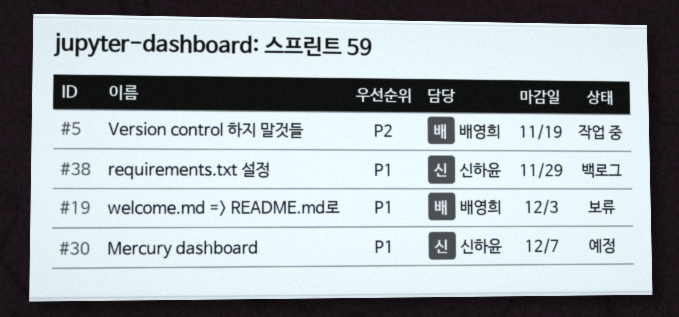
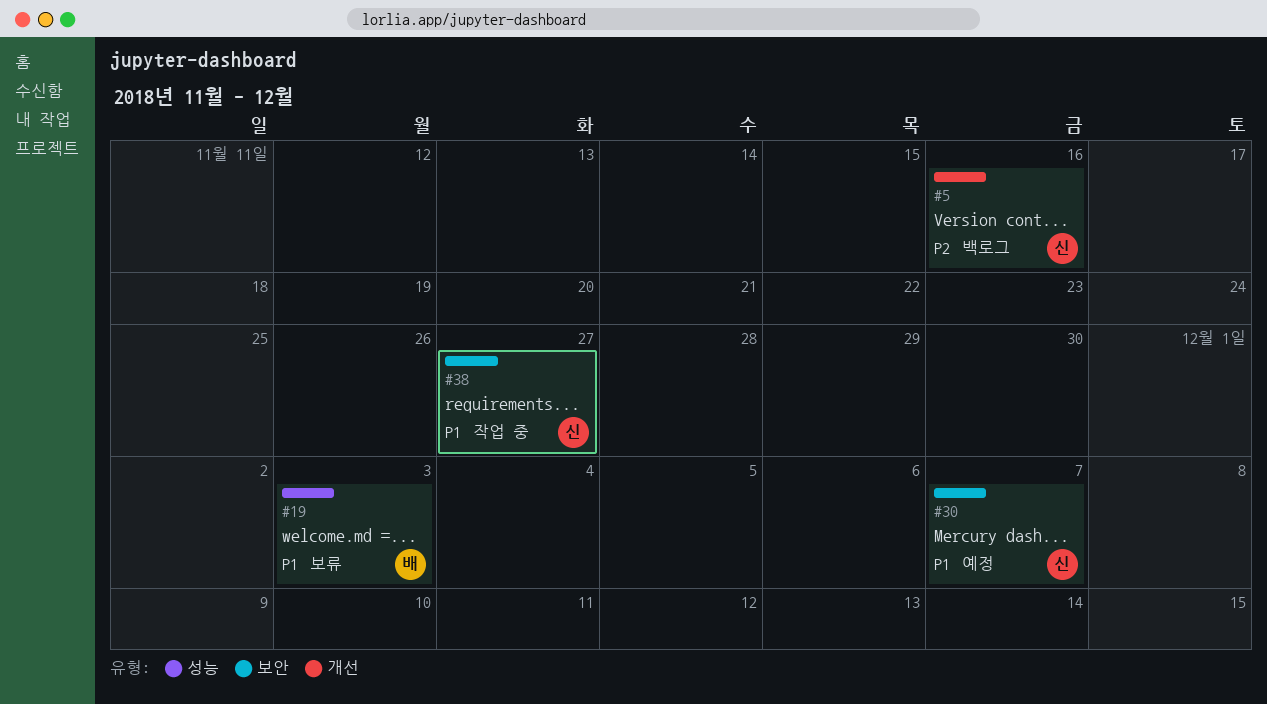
#5, status: 작업 중 -> 백로그
#5, owner: 배영희 -> 신하윤
#5, due: Nov 19 -> Nov 16
#38, status: 백로그 -> 작업 중
#38, due: Nov 29 -> Nov 27

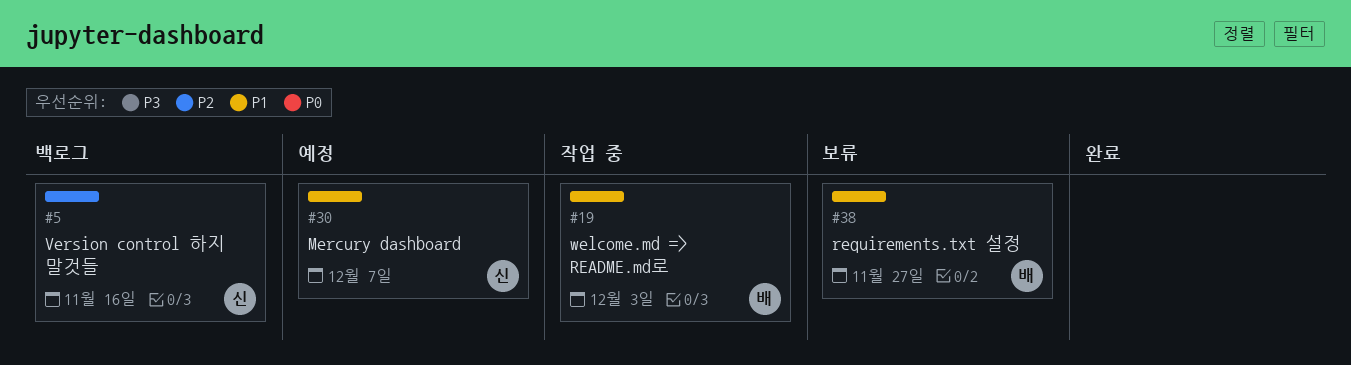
#19, status: 보류 -> 작업 중
#38, status: 작업 중 -> 보류
#38, owner: 신 -> 배

